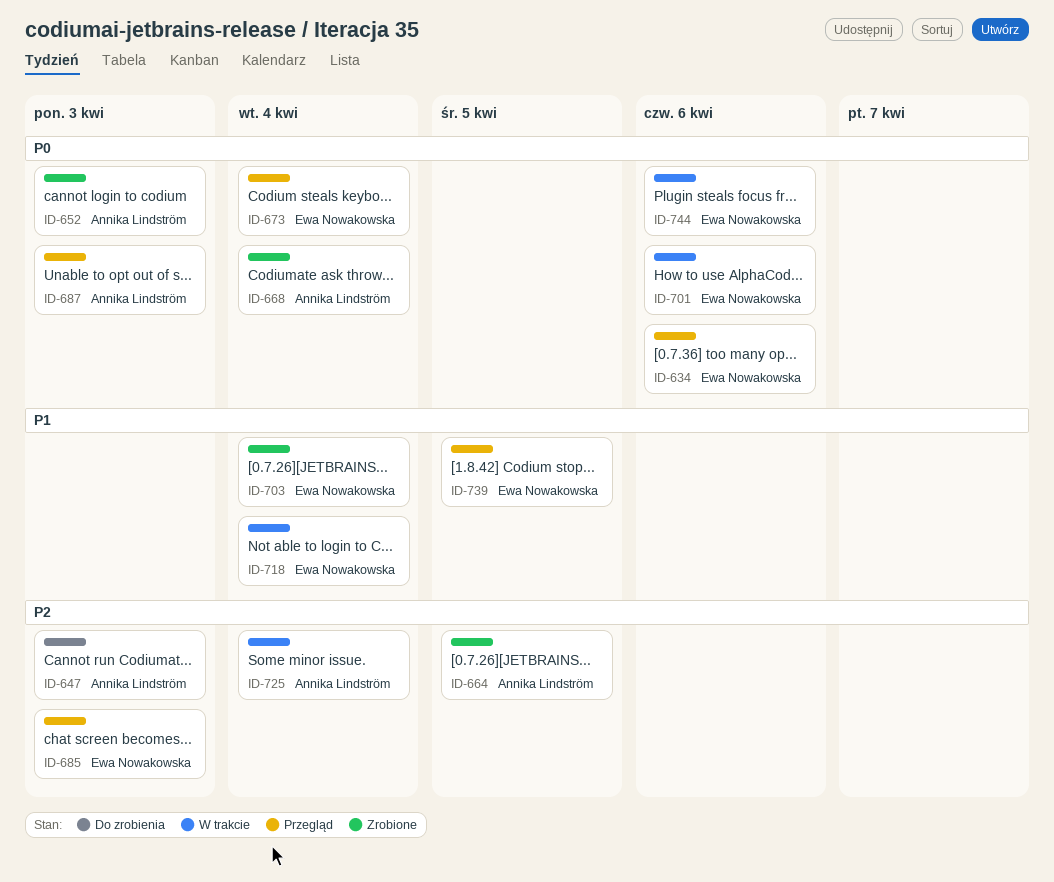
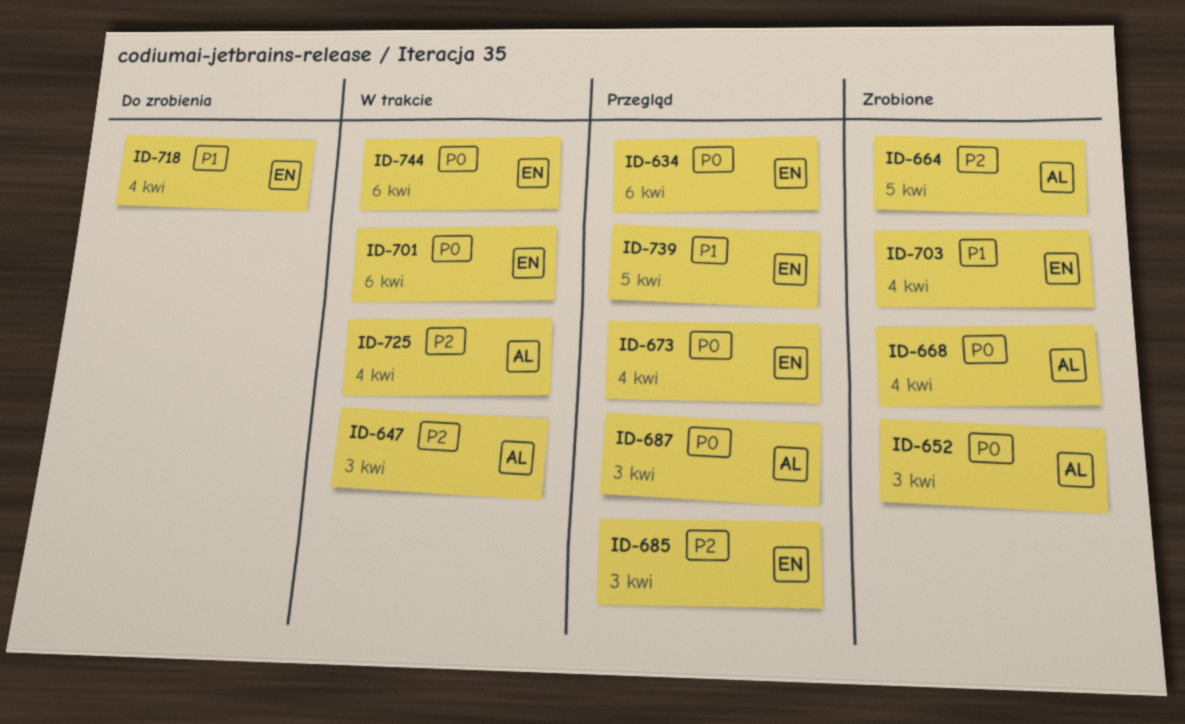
ID-647, status: Do zrobienia -> W trakcie
ID-718, status: W trakcie -> Do zrobienia

